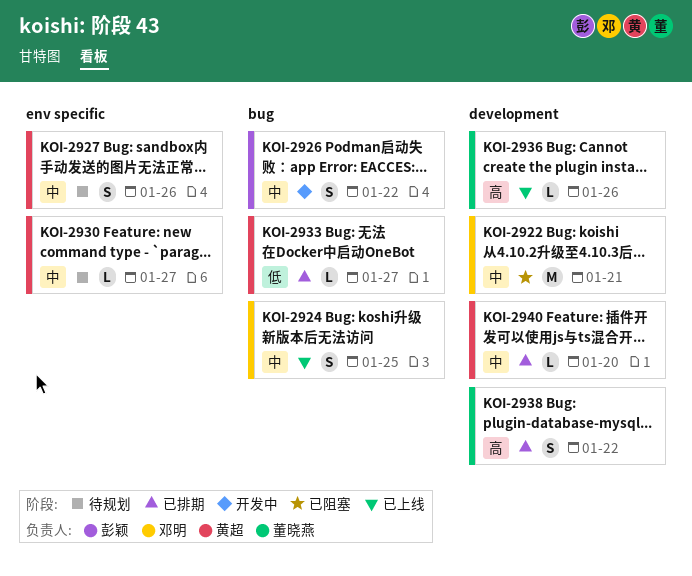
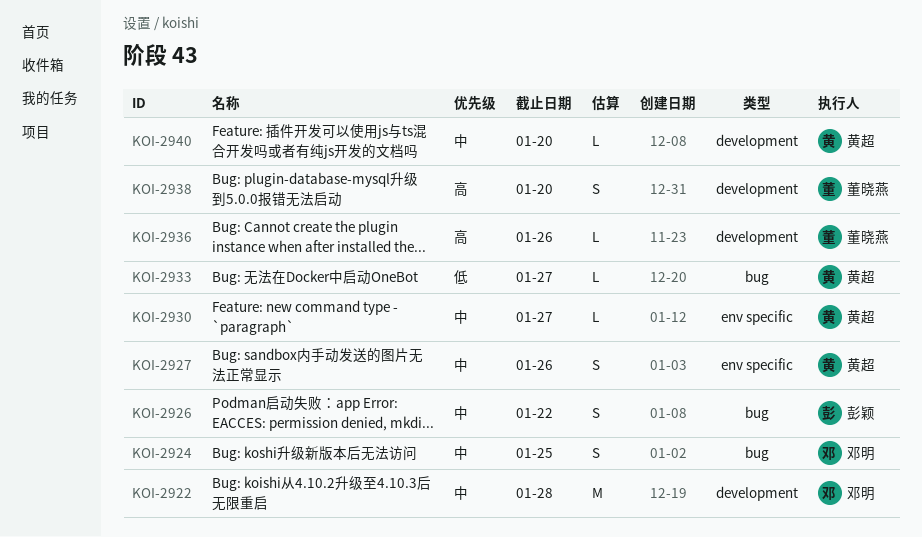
KOI-2922, due: Jan 21 -> Jan 28
KOI-2938, due: Jan 22 -> Jan 20

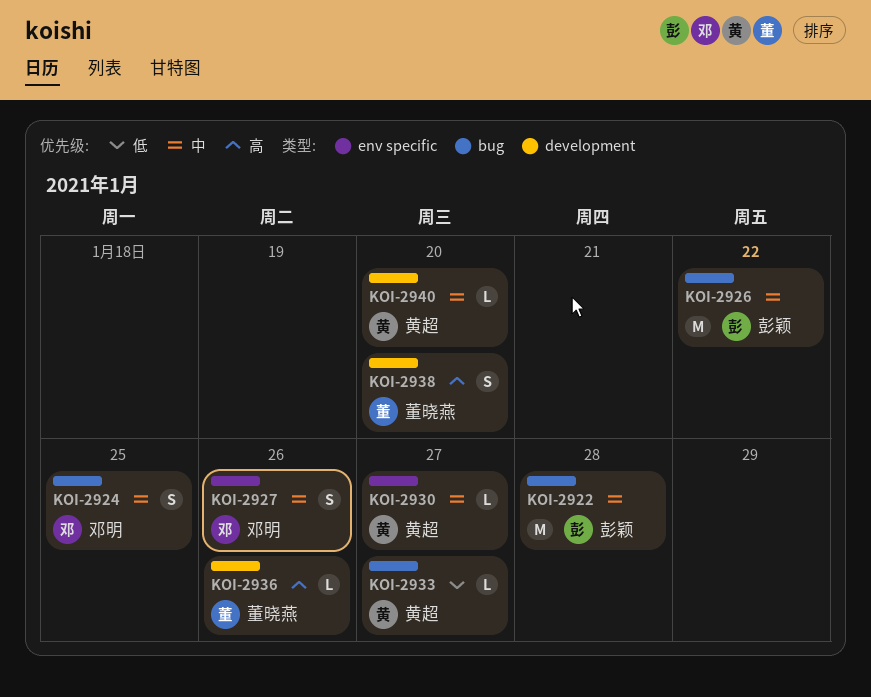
KOI-2922, owner: 邓明 -> 彭颖
KOI-2922, label: development -> bug
KOI-2926, estimate: S -> M
KOI-2927, owner: 黄超 -> 邓明

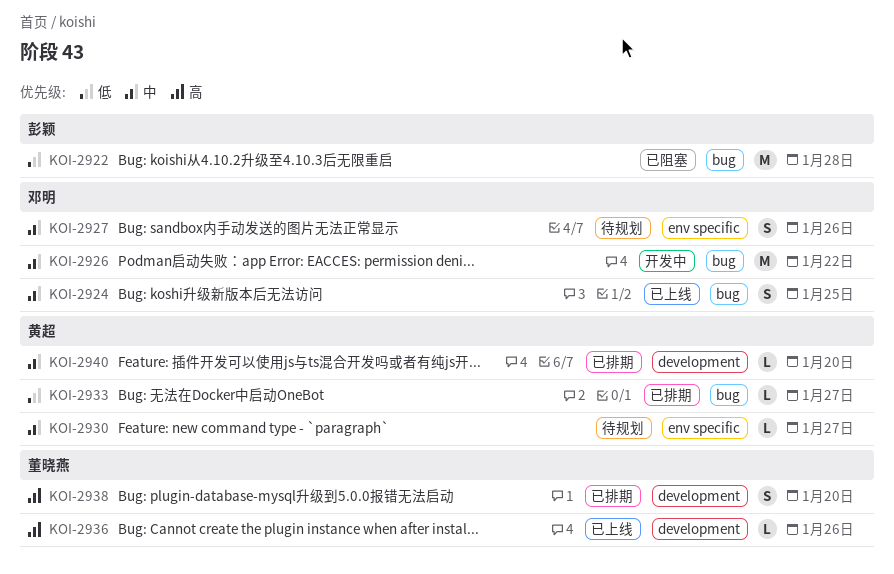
KOI-2922, priority: 中 -> 低
KOI-2926, owner: 彭颖 -> 邓明

